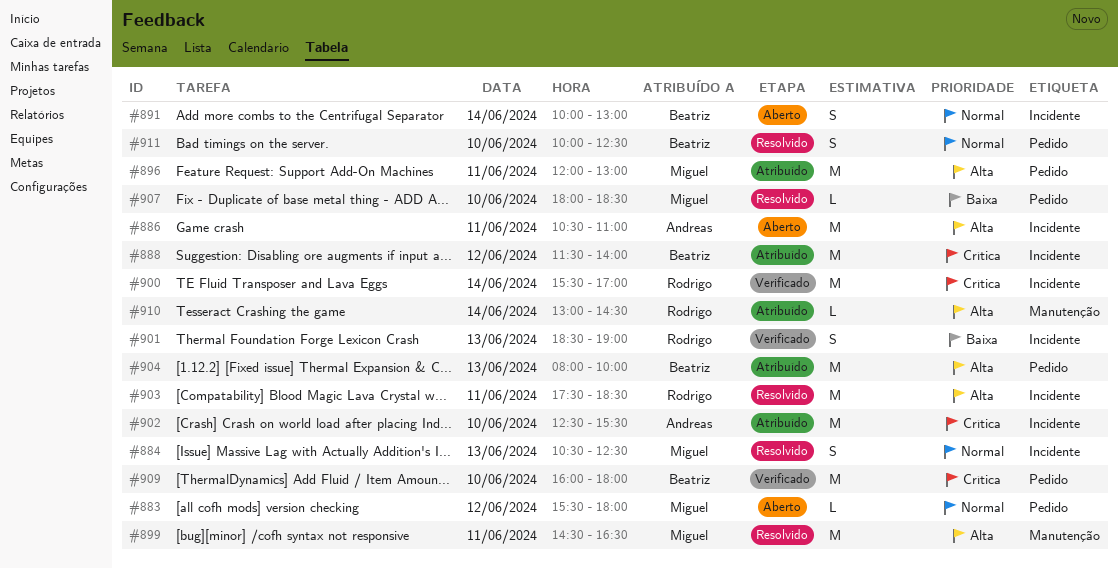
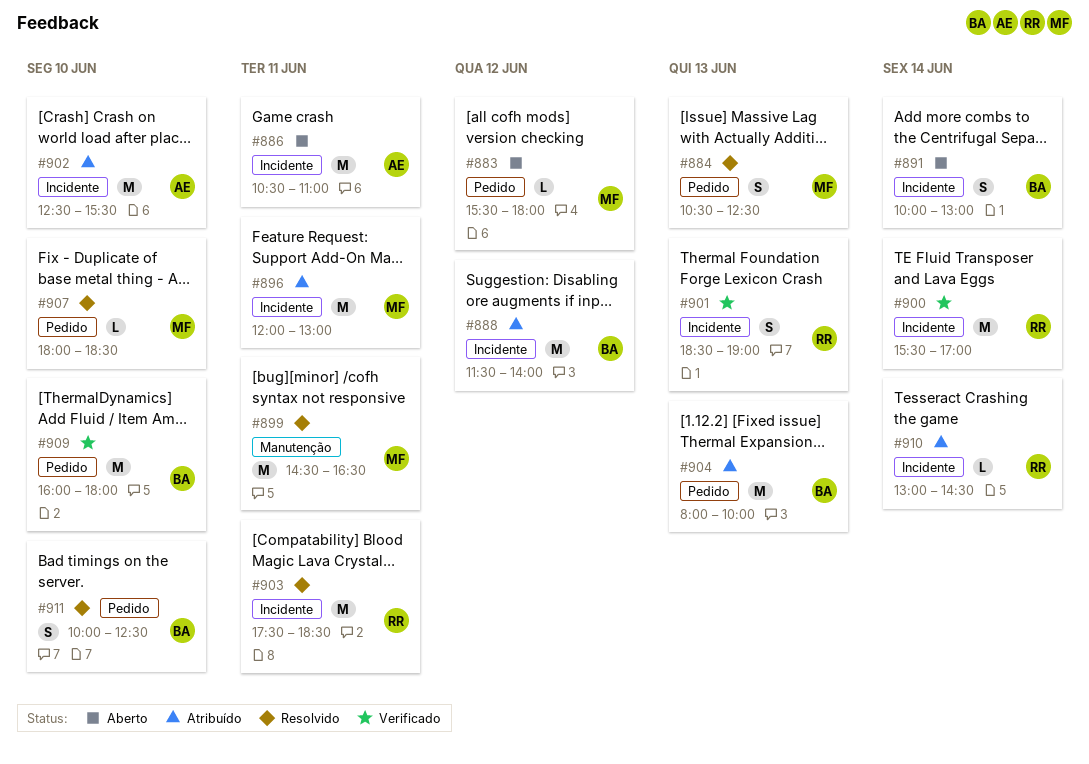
#884, label: Incidente -> Pedido
#896, label: Pedido -> Incidente
#910, label: Manutenção -> Incidente

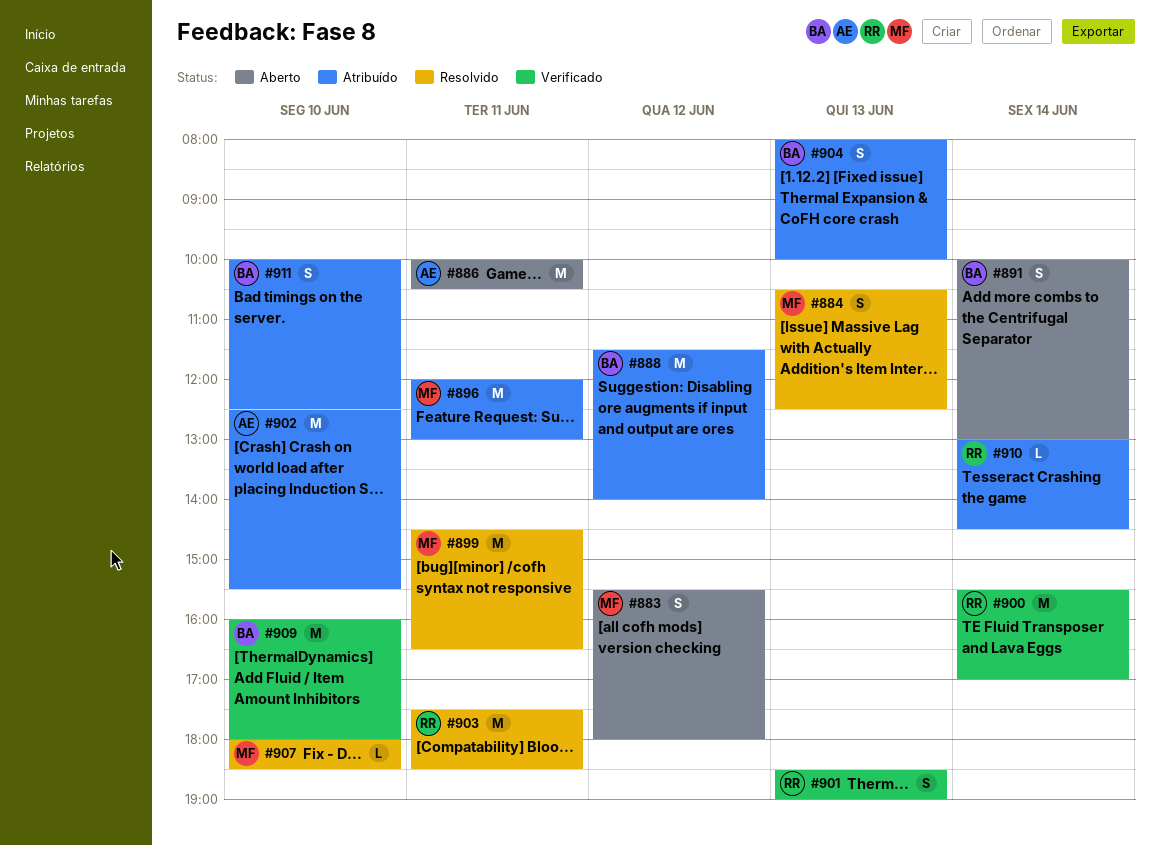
#883, estimate: L -> S
#886, begins: 10:30 -> 10:00
#886, ends: 11:00 -> 10:30
#904, estimate: M -> S
#911, status: Resolvido -> Atribuído

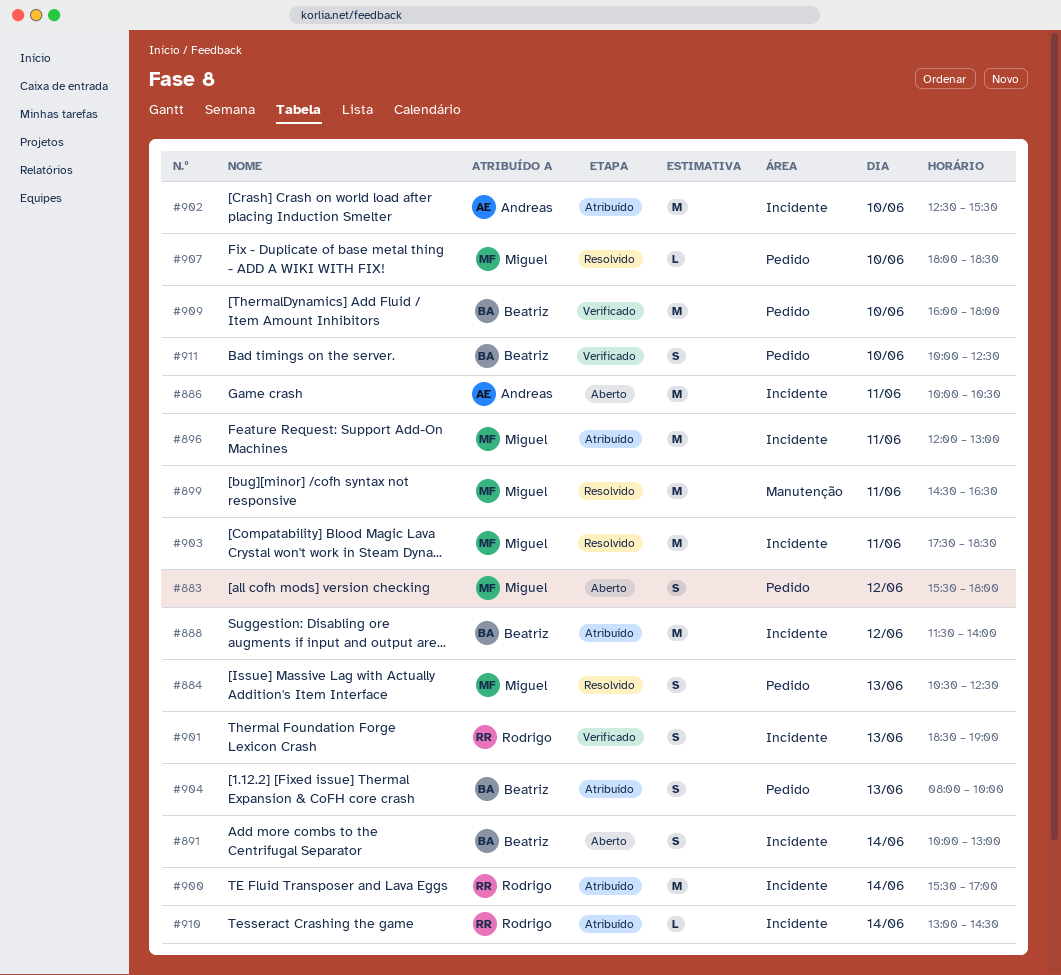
#900, status: Verificado -> Atribuído
#903, owner: Rodrigo -> Miguel
#911, status: Atribuído -> Verificado

